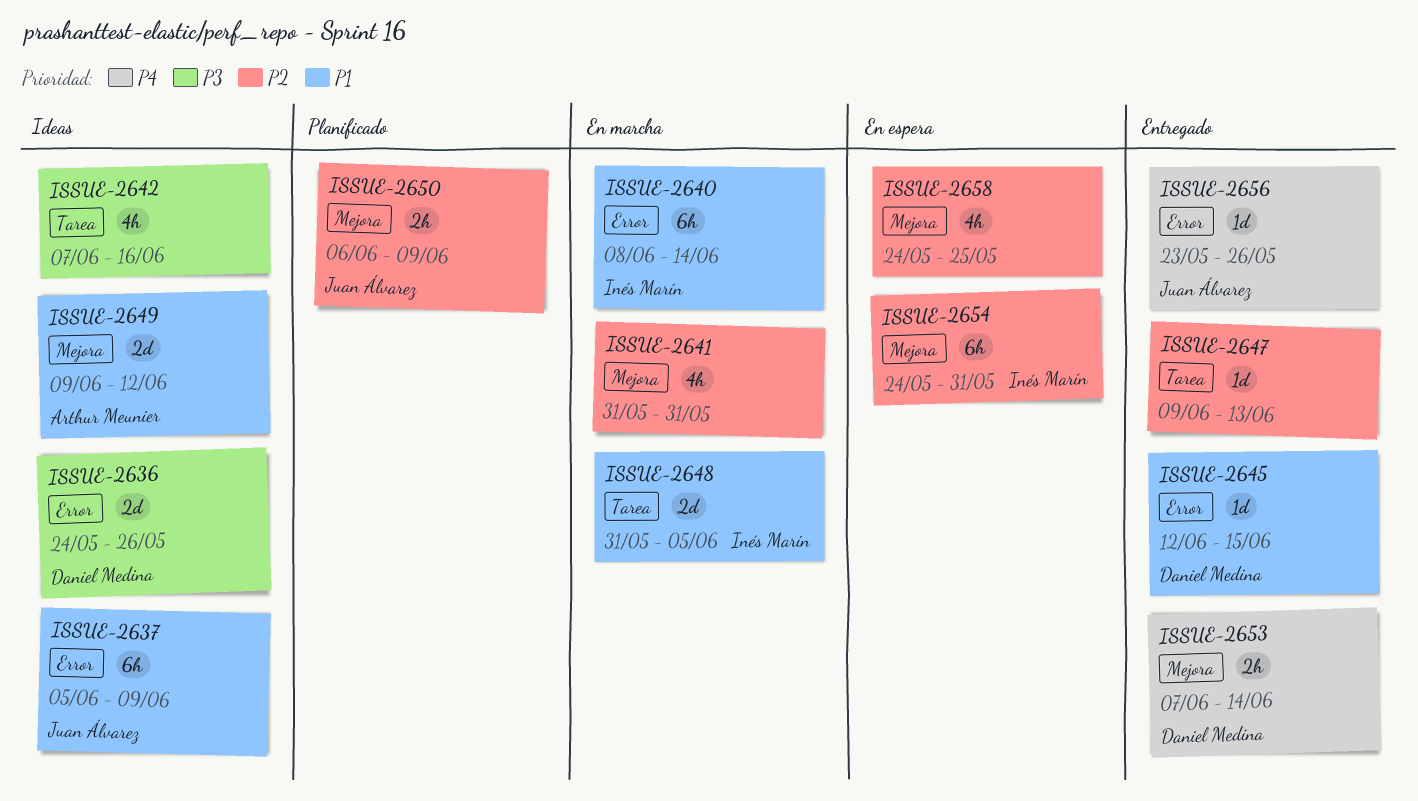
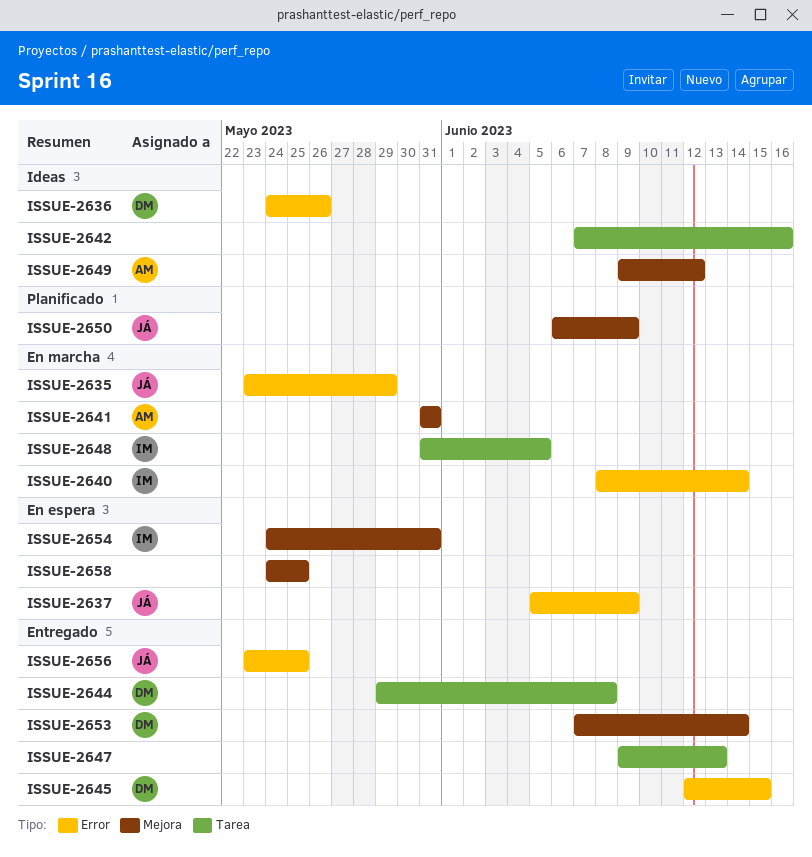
ISSUE-2635: none -> present
ISSUE-2637, status: Ideas -> En espera
ISSUE-2641, owner: none -> Arthur Meunier
ISSUE-2644: none -> present
ISSUE-2656, due: May 26 -> May 25

